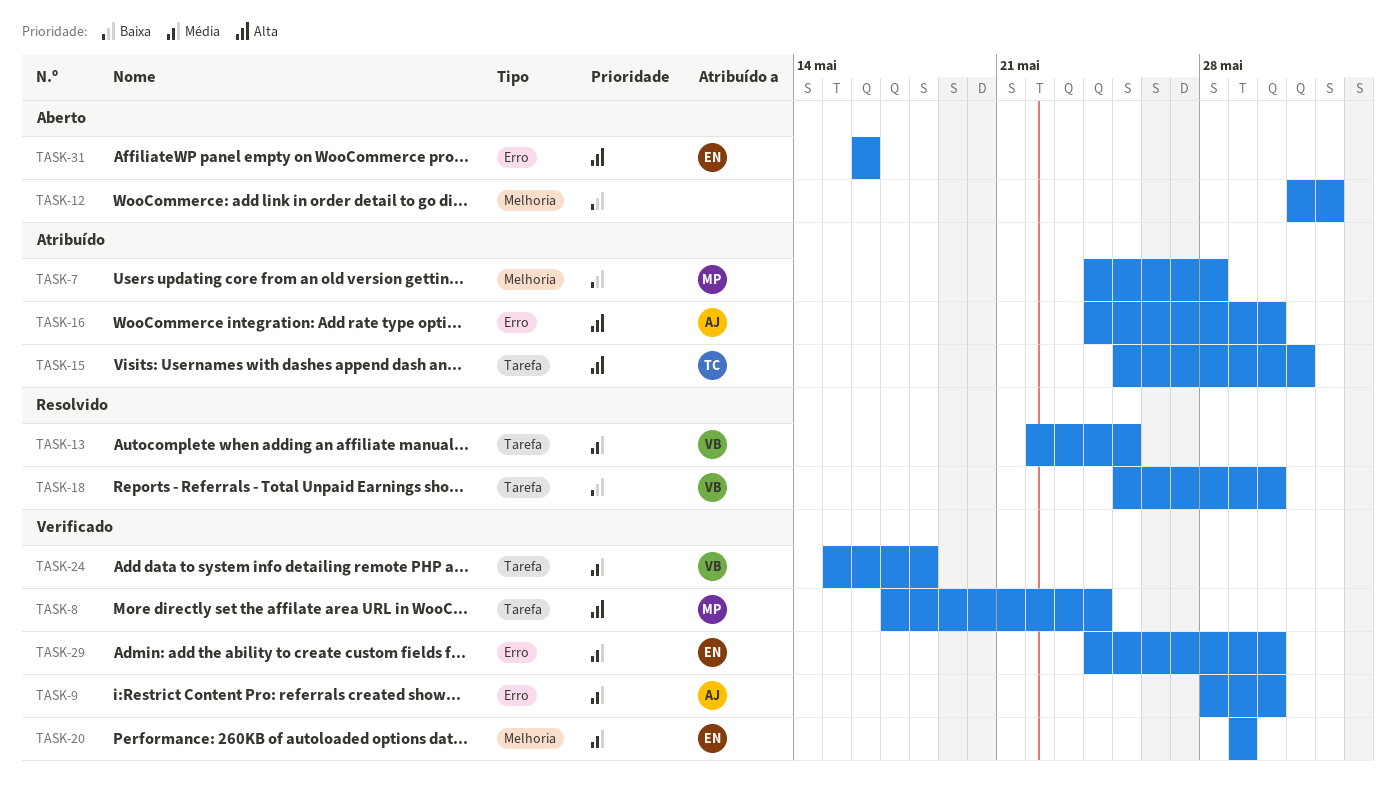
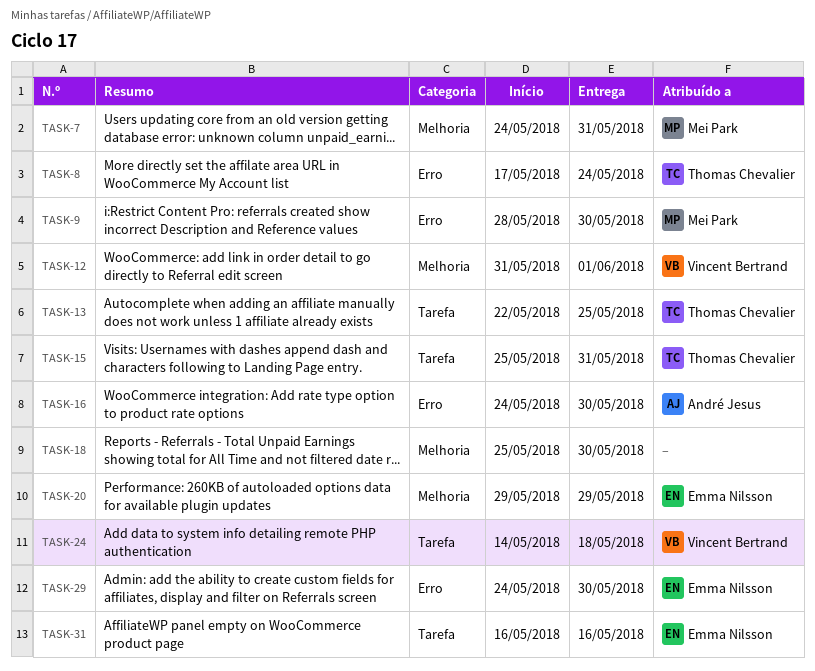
TASK-7, due: May 28 -> May 31
TASK-8, owner: Mei Park -> Thomas Chevalier
TASK-8, label: Tarefa -> Erro
TASK-9, owner: André Jesus -> Mei Park
TASK-12, owner: none -> Vincent Bertrand
TASK-13, owner: Vincent Bertrand -> Thomas Chevalier
TASK-18, owner: Vincent Bertrand -> none
TASK-18, label: Tarefa -> Melhoria
TASK-24, start: May 15 -> May 14
TASK-31, label: Erro -> Tarefa

